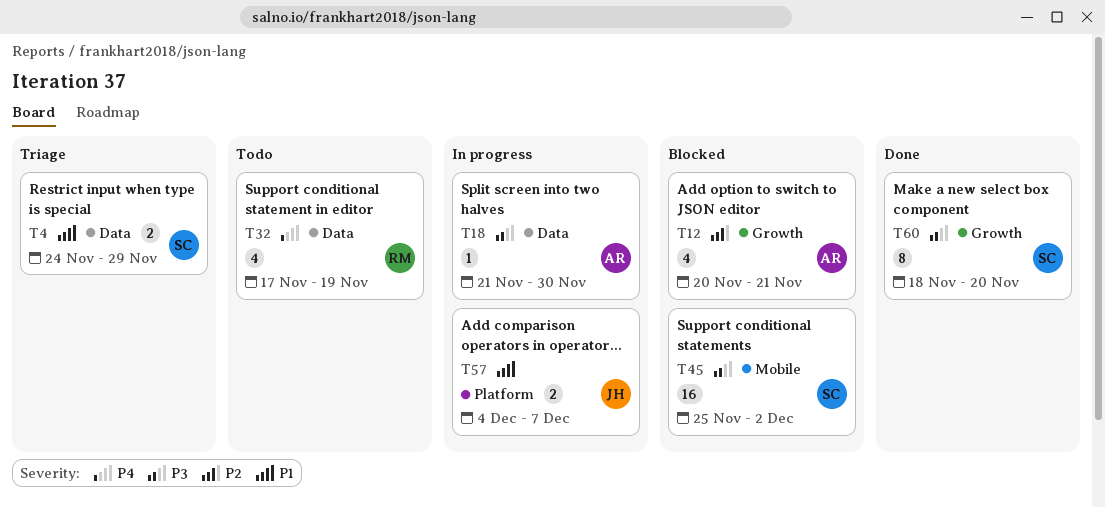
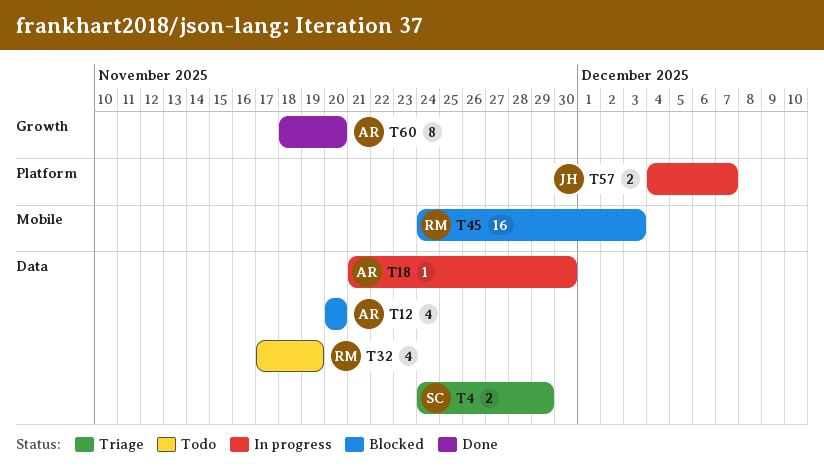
T12, label: Growth -> Data
T12, due: Nov 21 -> Nov 20
T45, owner: SC -> RM
T45, start: Nov 25 -> Nov 24
T45, due: Dec 2 -> Dec 3
T60, owner: SC -> AR

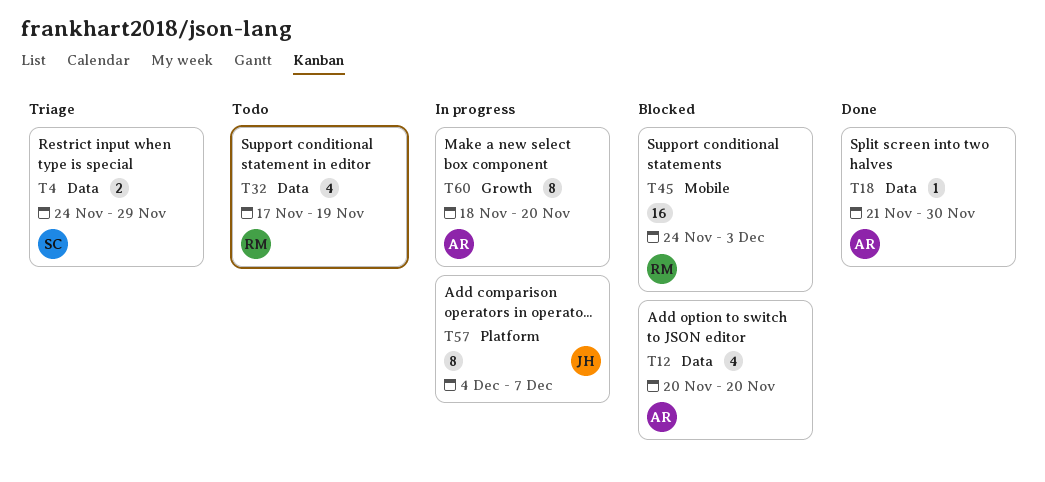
T18, status: In progress -> Done
T57, estimate: 2 -> 8
T60, status: Done -> In progress

